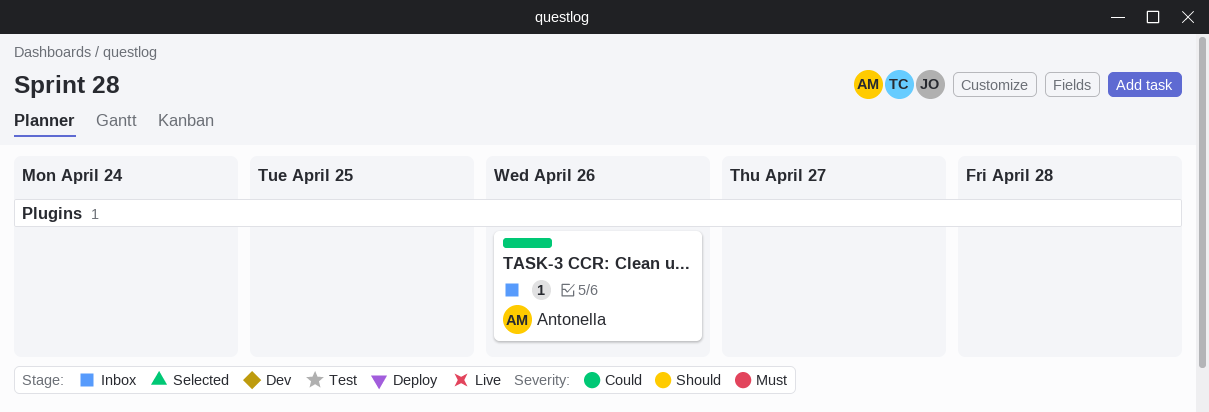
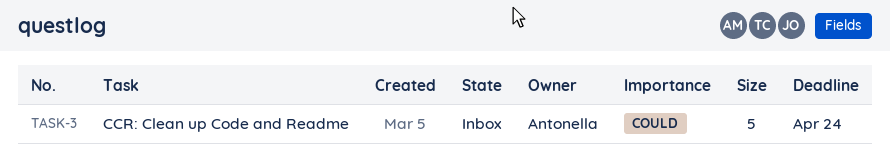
TASK-3, estimate: 1 -> 5
TASK-3, due: Apr 26 -> Apr 24

